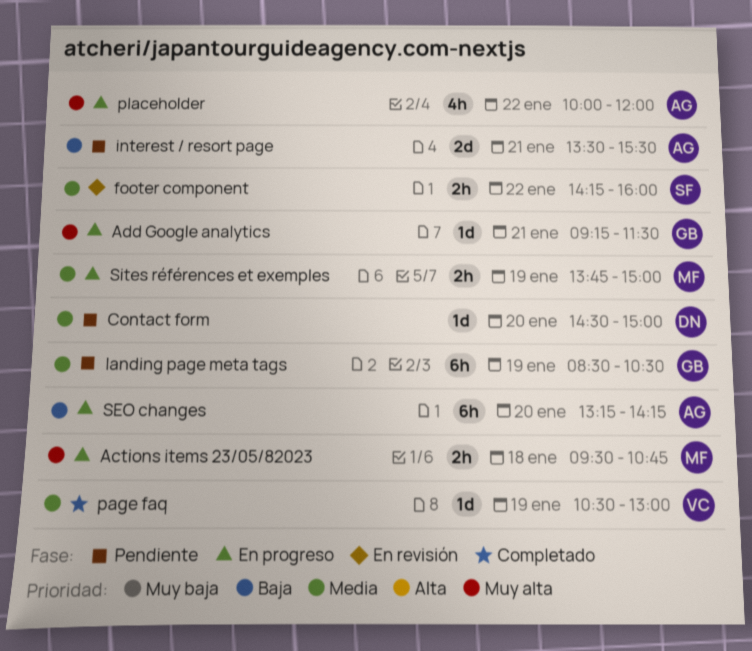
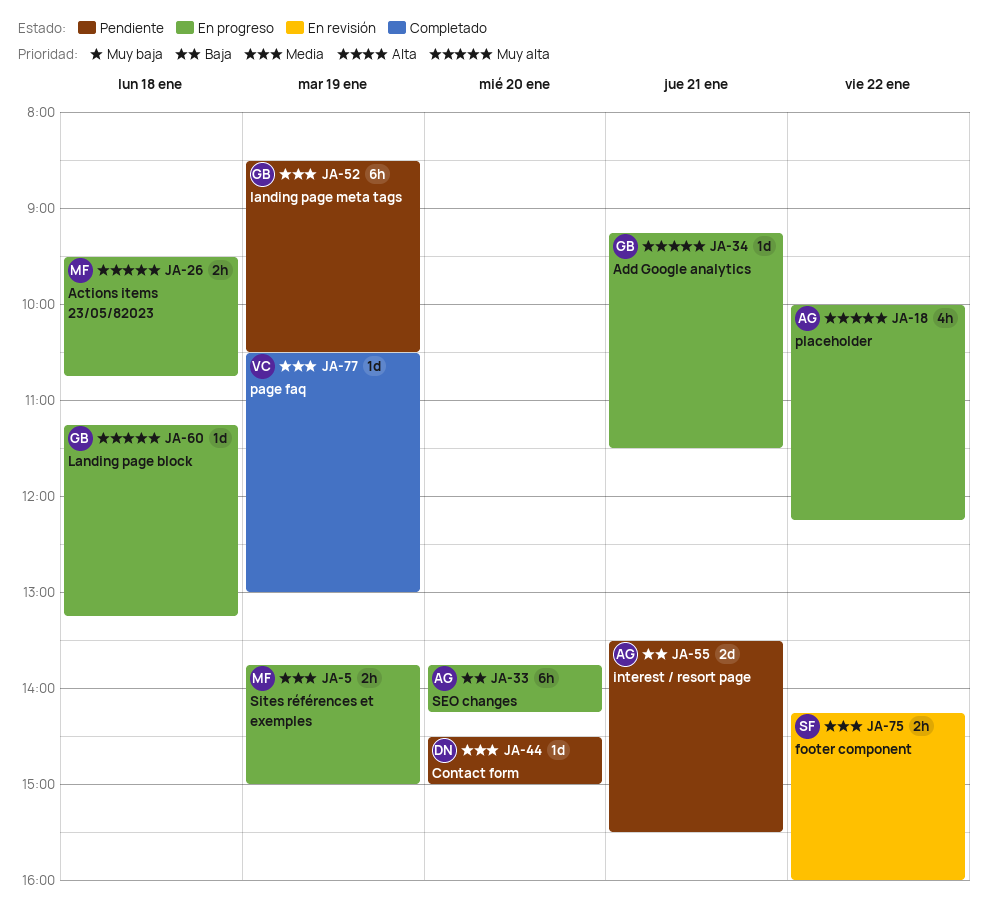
Landing page block: none -> present
placeholder, ends: 12:00 -> 12:15
SEO changes, begins: 13:15 -> 13:45

